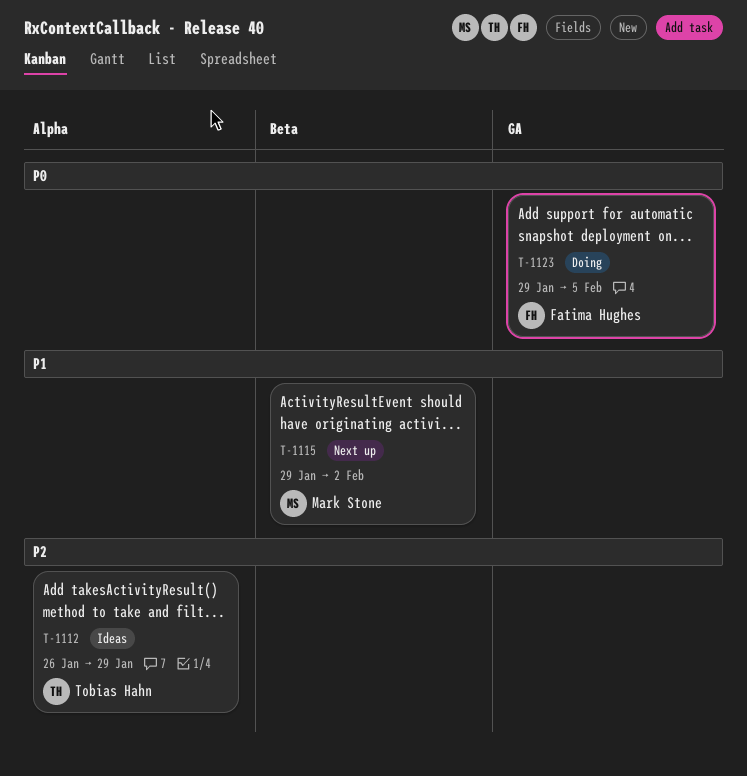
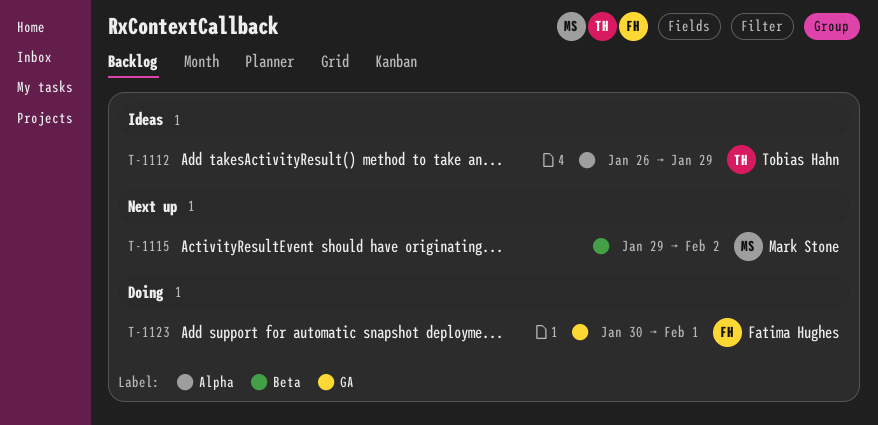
T-1123, start: Jan 29 -> Jan 30
T-1123, due: Feb 5 -> Feb 1

